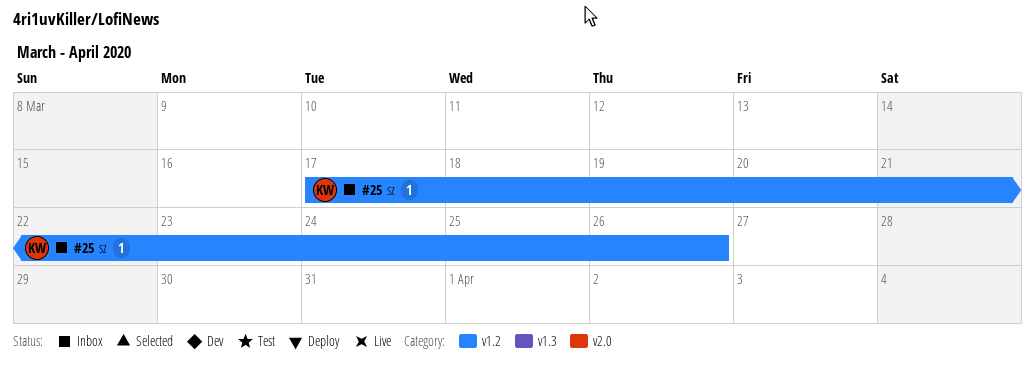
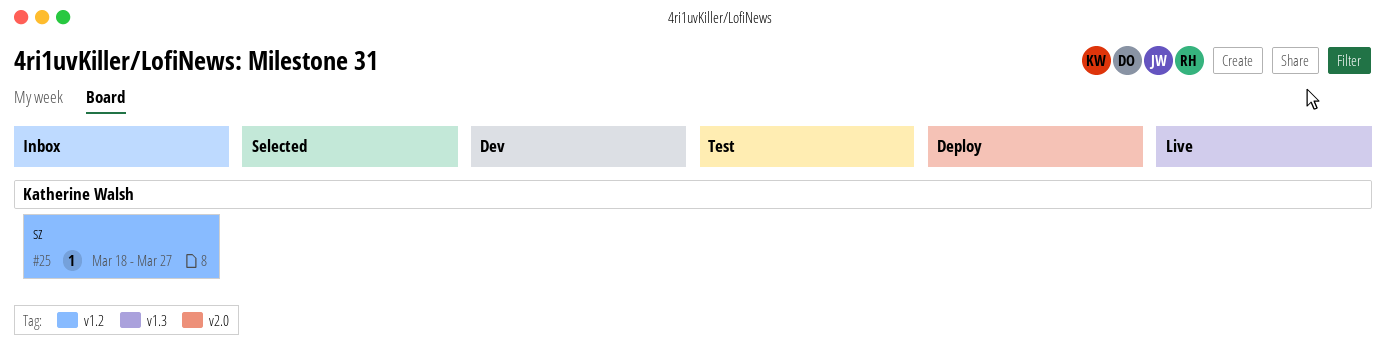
#25, start: Mar 17 -> Mar 18
#25, due: Mar 26 -> Mar 27

